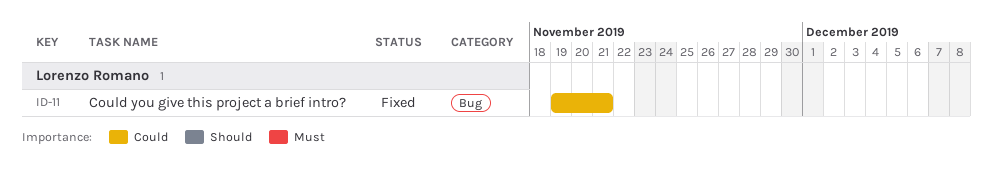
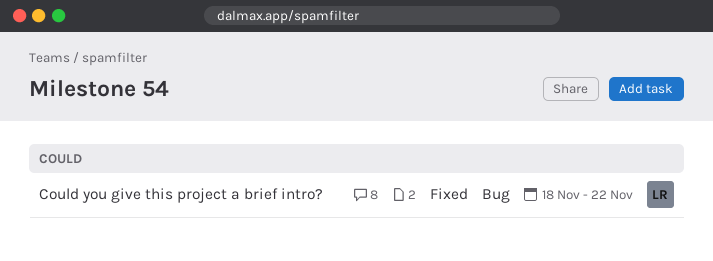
Could you give this project a brief intro?, start: Nov 19 -> Nov 18
Could you give this project a brief intro?, due: Nov 21 -> Nov 22

